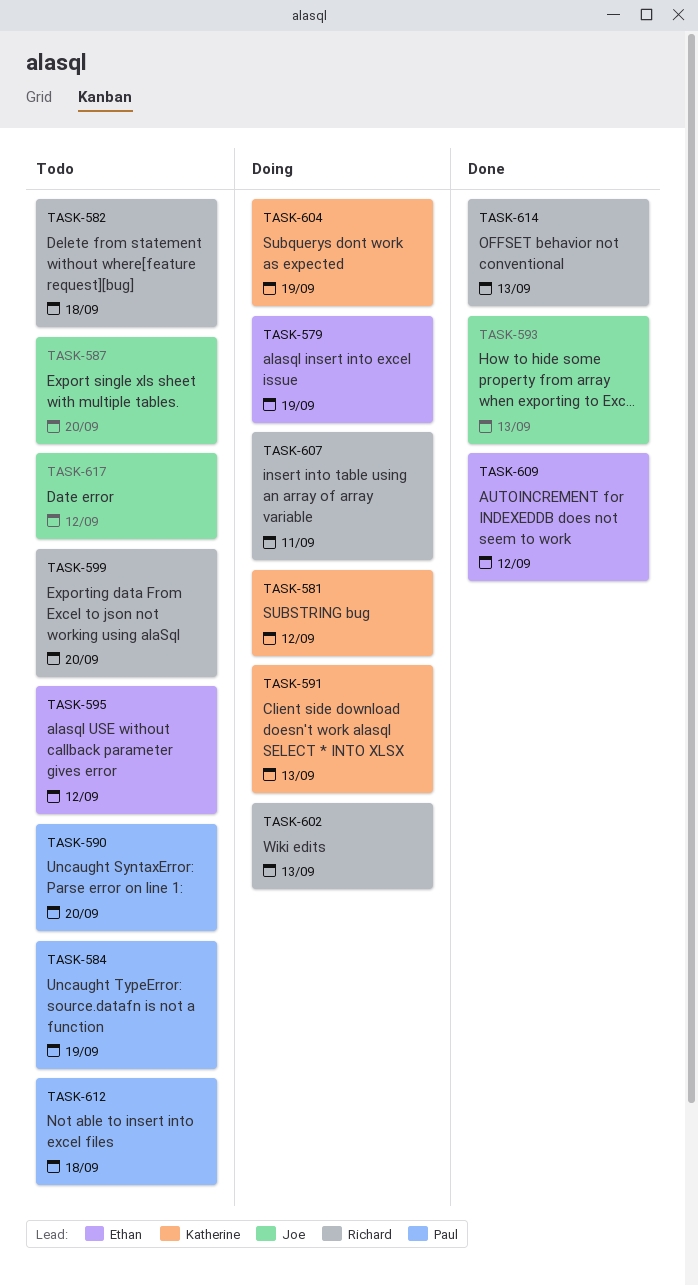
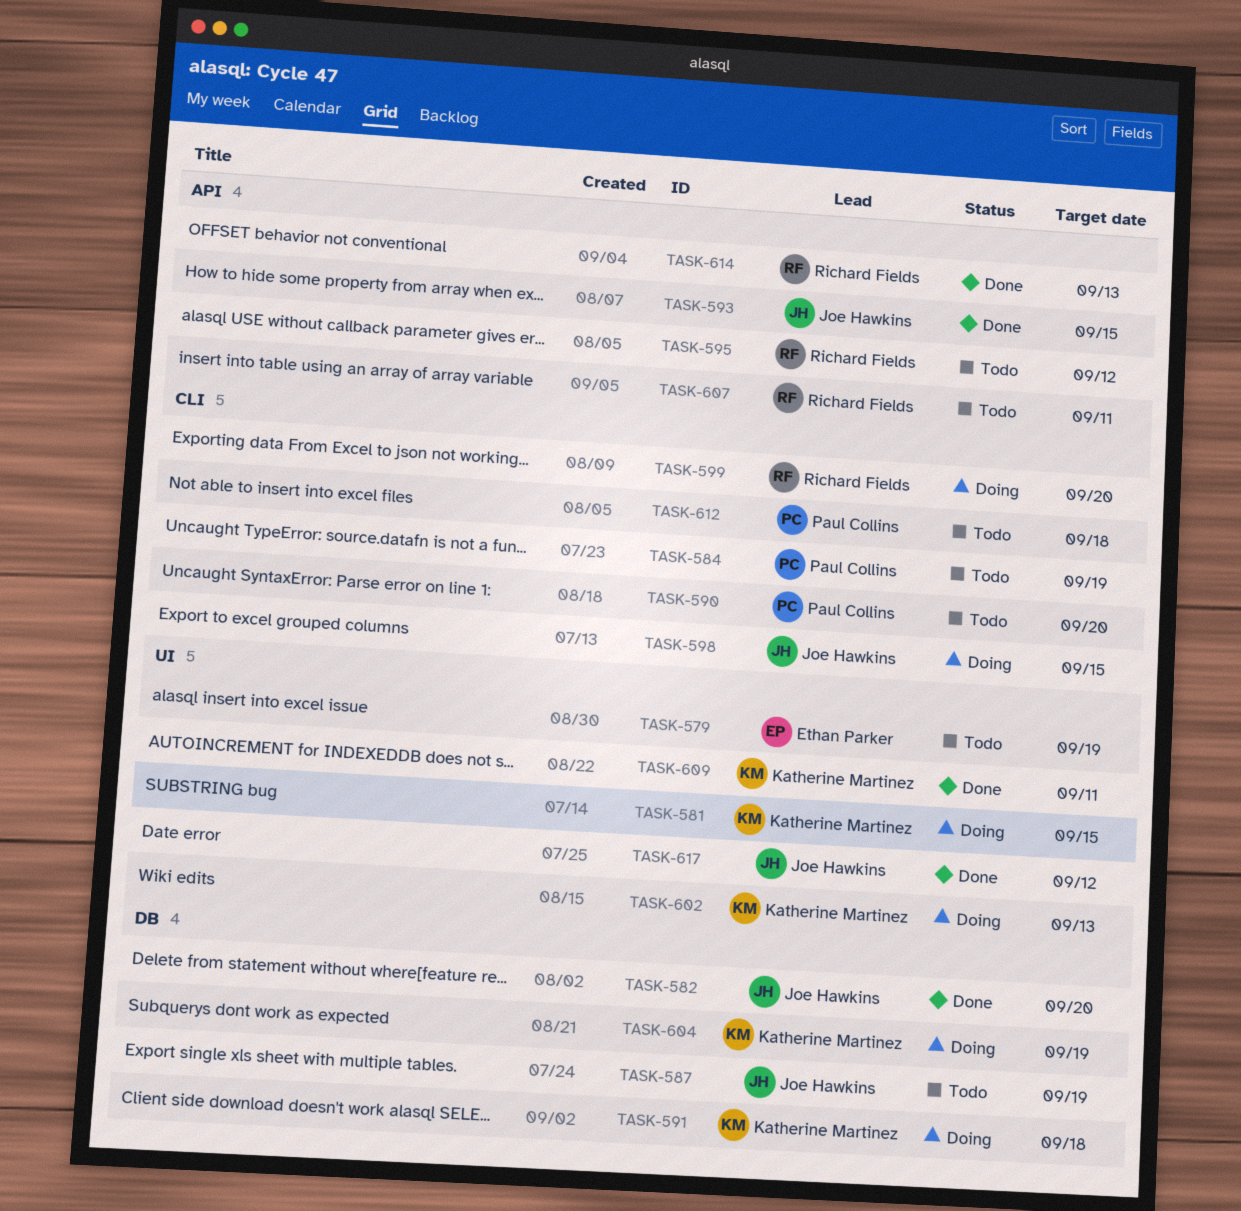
TASK-579, status: Doing -> Todo
TASK-581, due: Sep 12 -> Sep 15
TASK-582, status: Todo -> Done
TASK-582, owner: Richard Fields -> Joe Hawkins
TASK-582, due: Sep 18 -> Sep 20
TASK-587, due: Sep 20 -> Sep 19
TASK-591, due: Sep 13 -> Sep 18
TASK-593, due: Sep 13 -> Sep 15
TASK-595, owner: Ethan Parker -> Richard Fields
TASK-598: none -> present
TASK-599, status: Todo -> Doing
TASK-602, owner: Richard Fields -> Katherine Martinez
TASK-607, status: Doing -> Todo
TASK-609, owner: Ethan Parker -> Katherine Martinez
TASK-609, due: Sep 12 -> Sep 11
TASK-617, status: Todo -> Done

